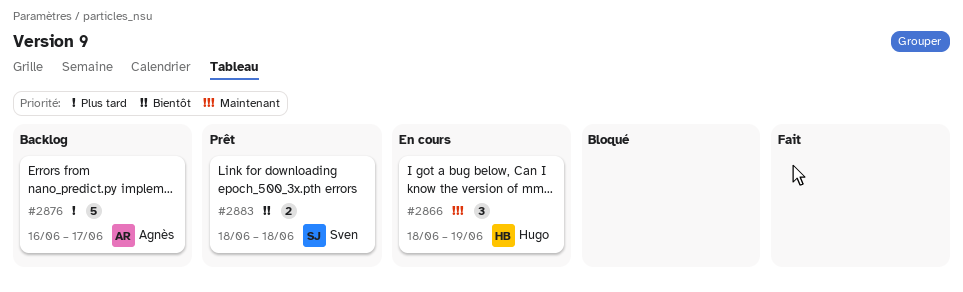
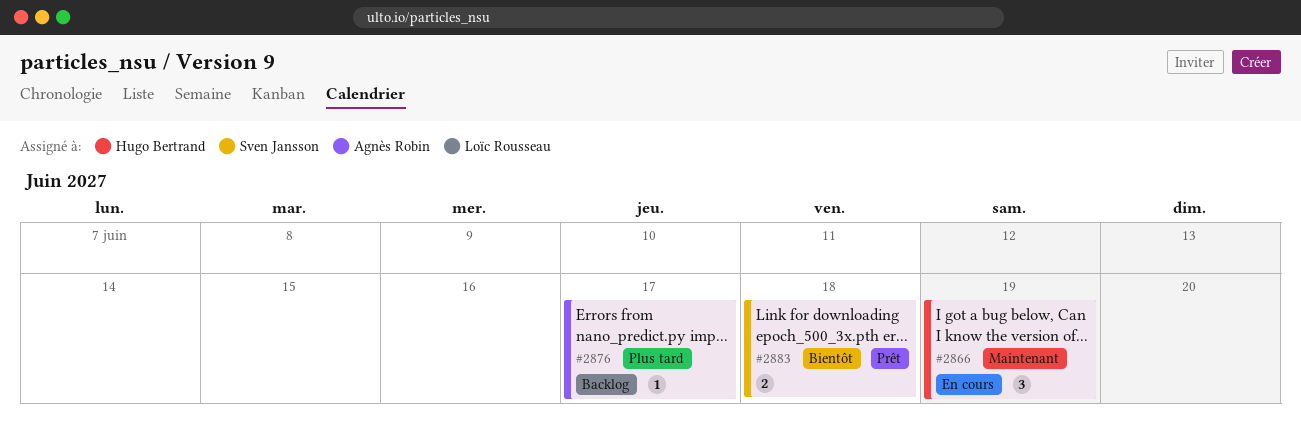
#2876, estimate: 5 -> 1

